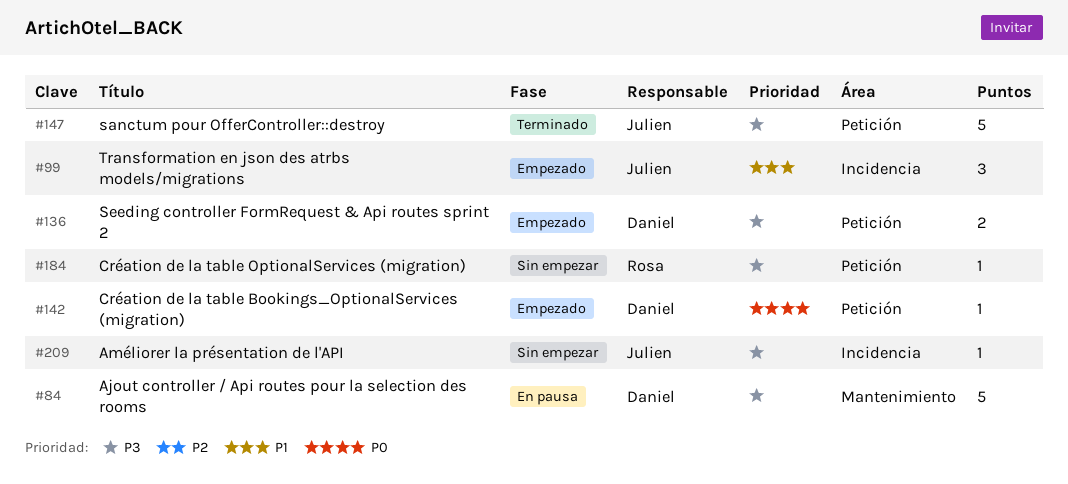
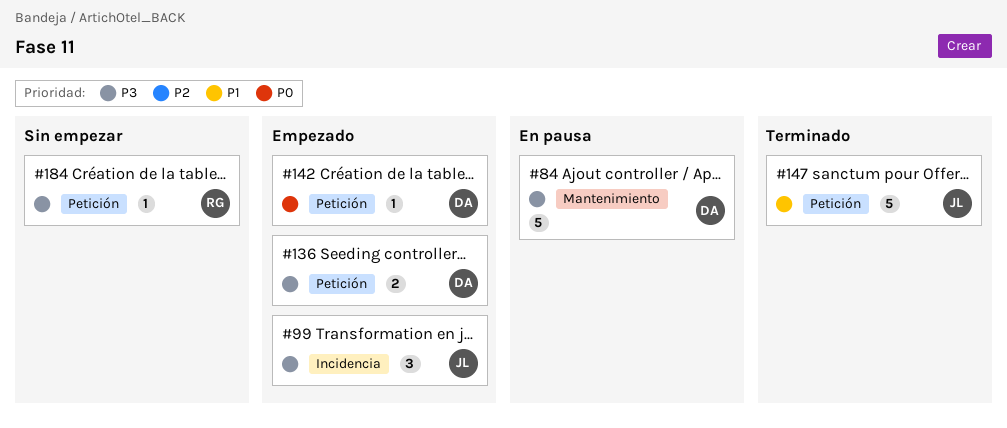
#99, priority: P1 -> P3
#147, priority: P3 -> P1
#209: present -> none

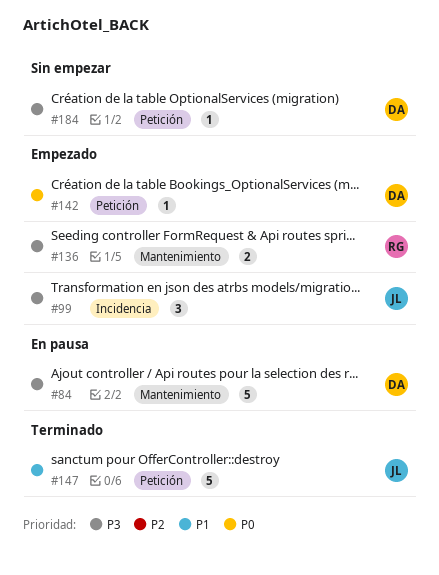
#136, owner: DA -> RG
#136, label: Petición -> Mantenimiento
#184, owner: RG -> DA

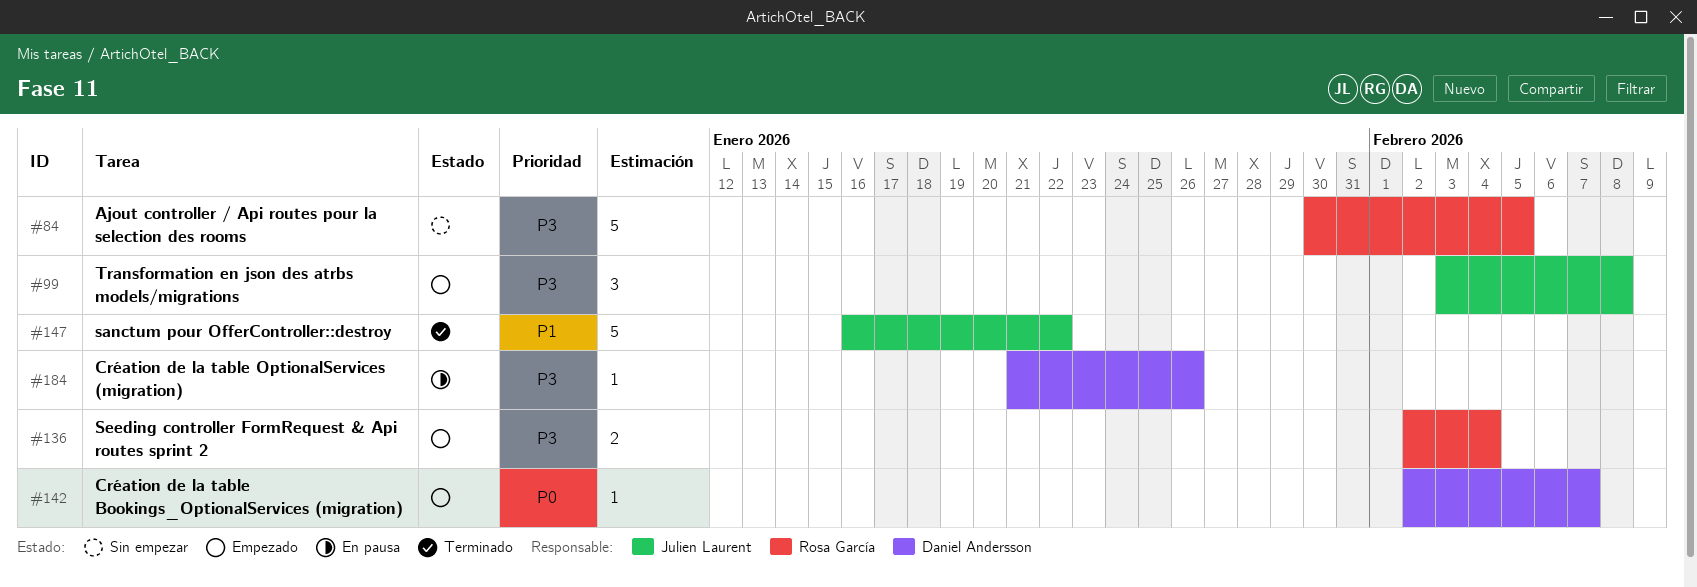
#84, status: En pausa -> Sin empezar
#84, owner: Daniel Andersson -> Rosa García
#184, status: Sin empezar -> En pausa

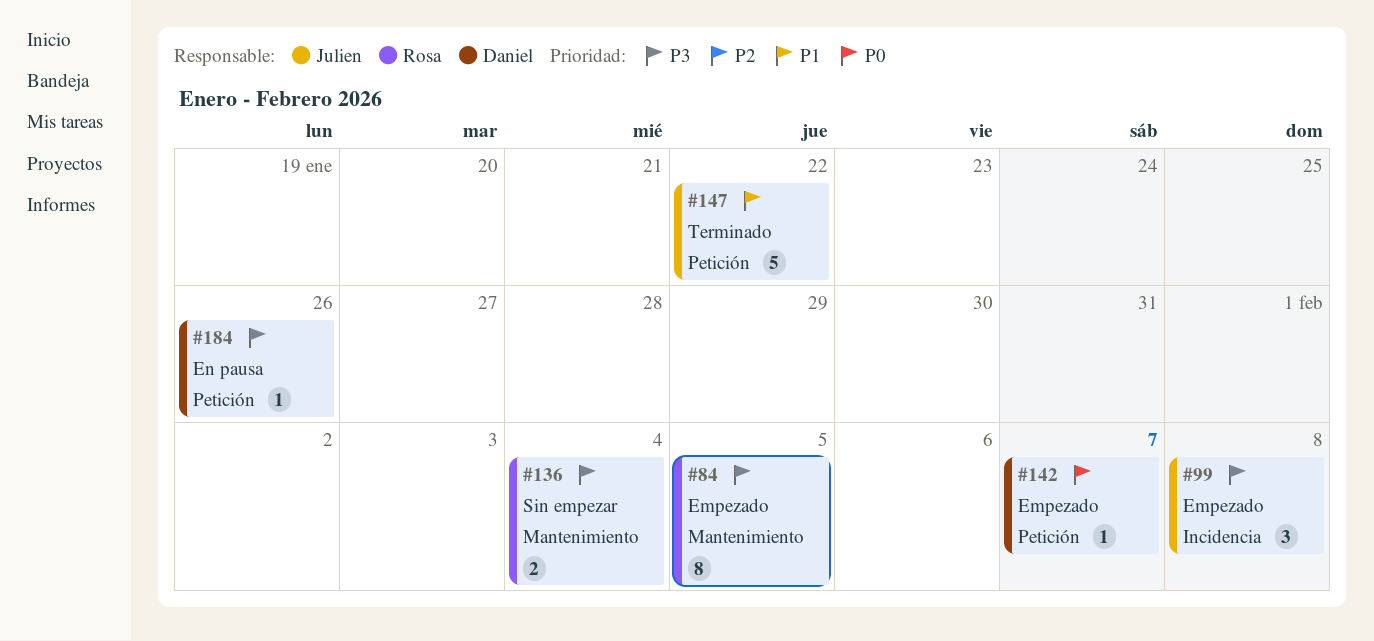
#84, status: Sin empezar -> Empezado
#84, estimate: 5 -> 8
#136, status: Empezado -> Sin empezar

